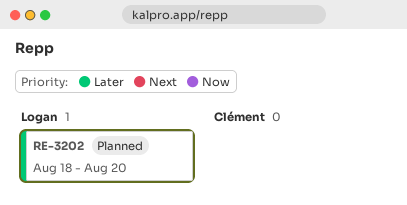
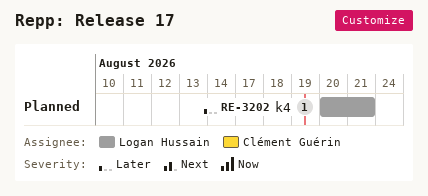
RE-3202, start: Aug 18 -> Aug 20
RE-3202, due: Aug 20 -> Aug 21

